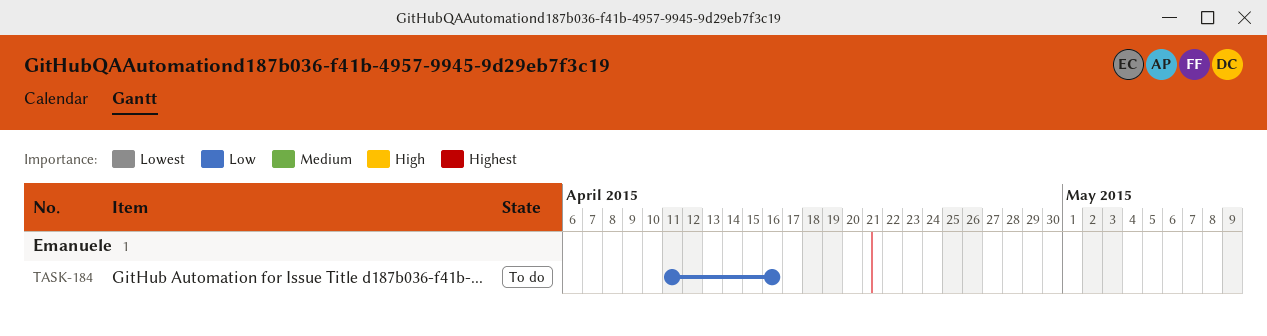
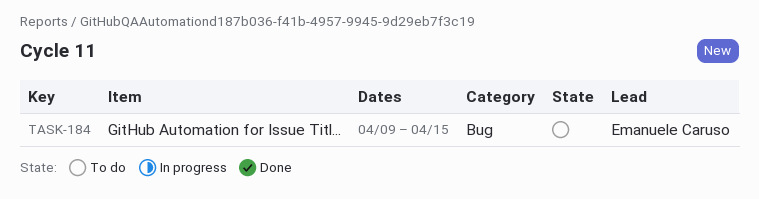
TASK-184, start: Apr 11 -> Apr 9
TASK-184, due: Apr 16 -> Apr 15

